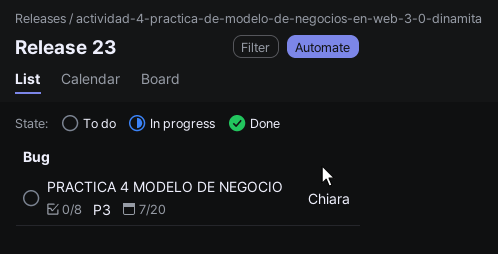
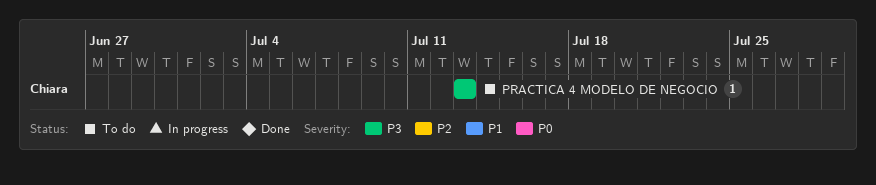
PRACTICA 4 MODELO DE NEGOCIO, due: Jul 20 -> Jul 13

